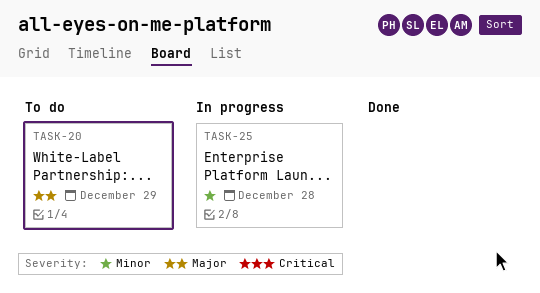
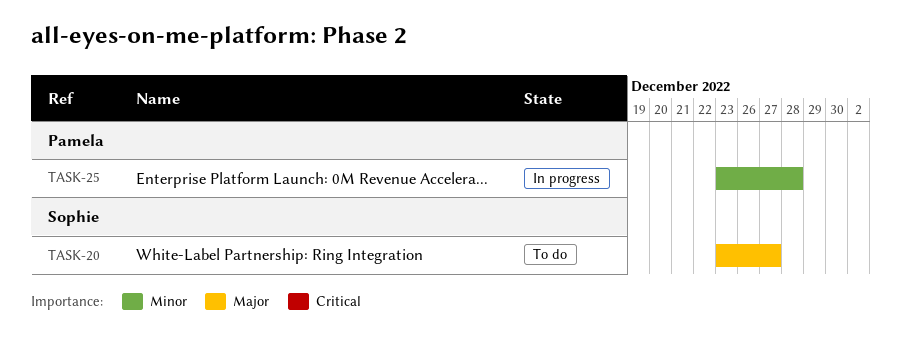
TASK-20, due: Dec 29 -> Dec 27

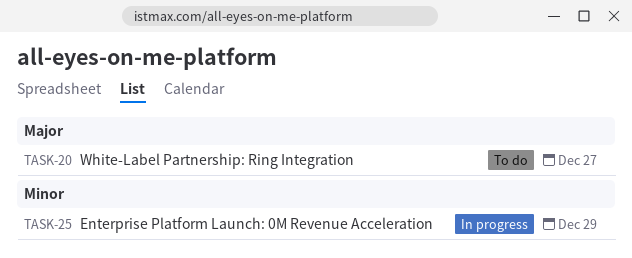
TASK-25, due: Dec 28 -> Dec 29

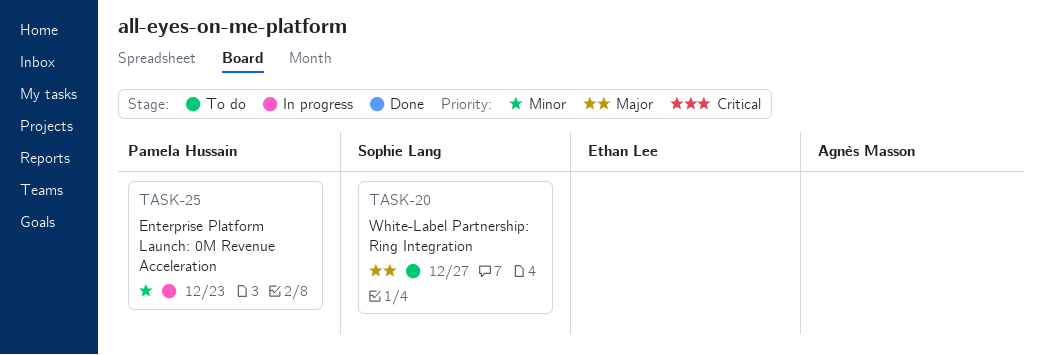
TASK-25, due: Dec 29 -> Dec 23

